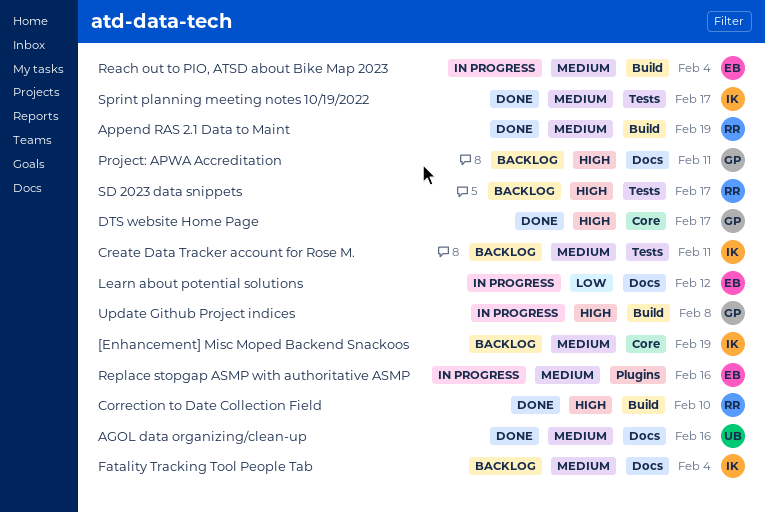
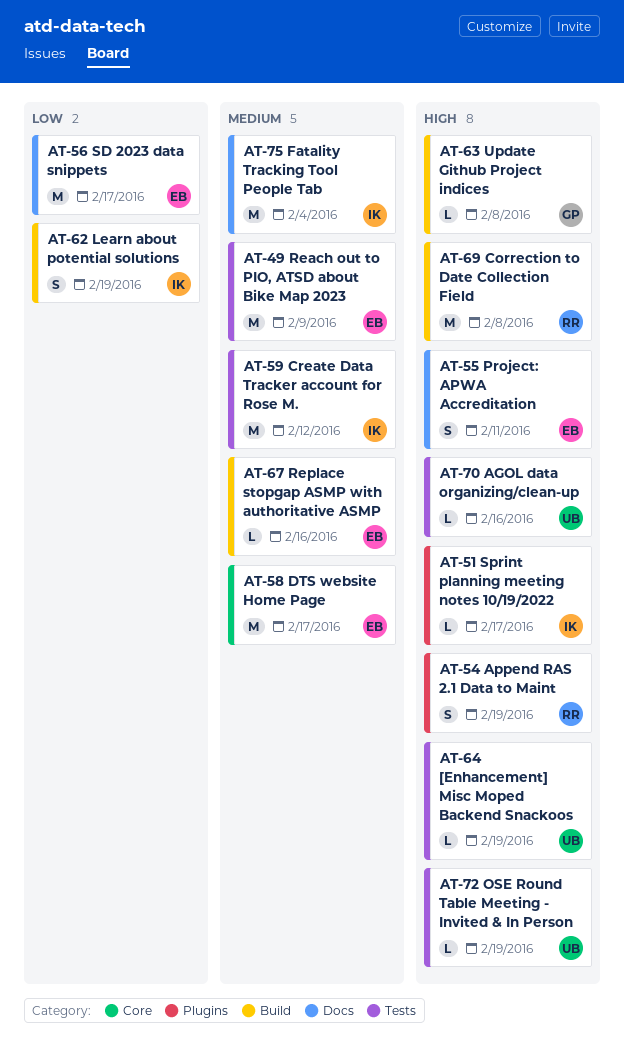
[Enhancement] Misc Moped Backend Snackoos, owner: IK -> UB
[Enhancement] Misc Moped Backend Snackoos, priority: Medium -> High
[Enhancement] Misc Moped Backend Snackoos, label: Core -> Tests
AGOL data organizing/clean-up, priority: Medium -> High
AGOL data organizing/clean-up, label: Docs -> Tests
Append RAS 2.1 Data to Maint, priority: Medium -> High
Append RAS 2.1 Data to Maint, label: Build -> Plugins
Correction to Date Collection Field, due: Feb 10 -> Feb 8
Create Data Tracker account for Rose M., due: Feb 11 -> Feb 12
DTS website Home Page, owner: GP -> EB
DTS website Home Page, priority: High -> Medium
Learn about potential solutions, owner: EB -> IK
Learn about potential solutions, label: Docs -> Build
Learn about potential solutions, due: Feb 12 -> Feb 19
OSE Round Table Meeting - Invited & In Person: none -> present
Project: APWA Accreditation, owner: GP -> EB
Reach out to PIO, ATSD about Bike Map 2023, label: Build -> Tests
Reach out to PIO, ATSD about Bike Map 2023, due: Feb 4 -> Feb 9
Replace stopgap ASMP with authoritative ASMP, label: Plugins -> Build
SD 2023 data snippets, owner: RR -> EB
SD 2023 data snippets, priority: High -> Low
SD 2023 data snippets, label: Tests -> Docs
Sprint planning meeting notes 10/19/2022, priority: Medium -> High
Sprint planning meeting notes 10/19/2022, label: Tests -> Plugins

